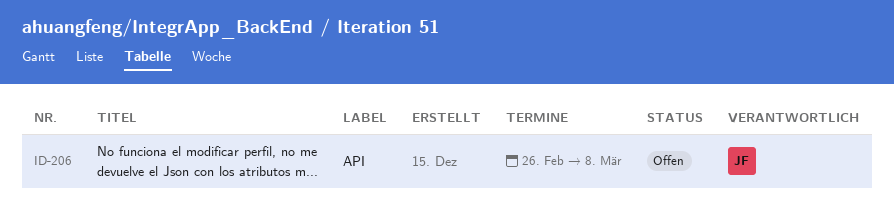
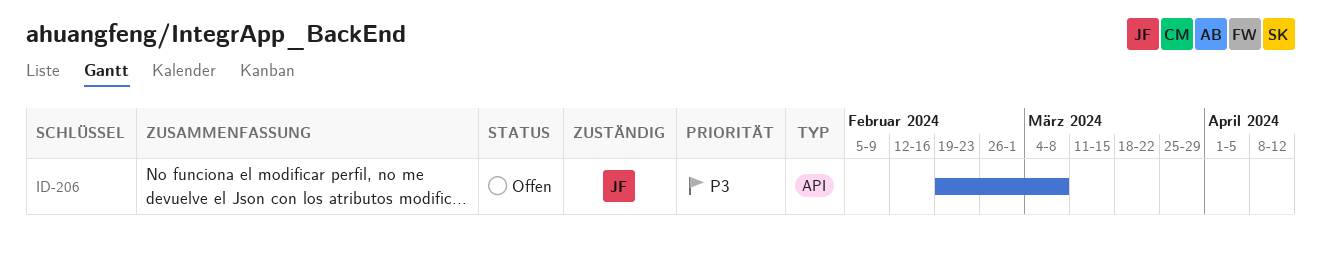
ID-206, start: Feb 26 -> Feb 19

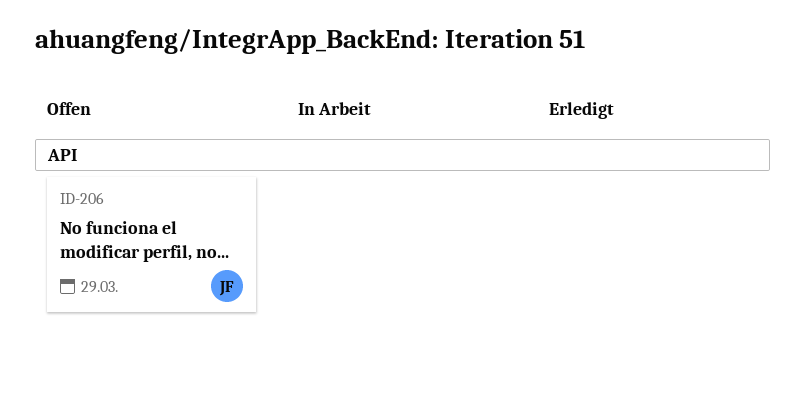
ID-206, due: Mar 8 -> Mar 29

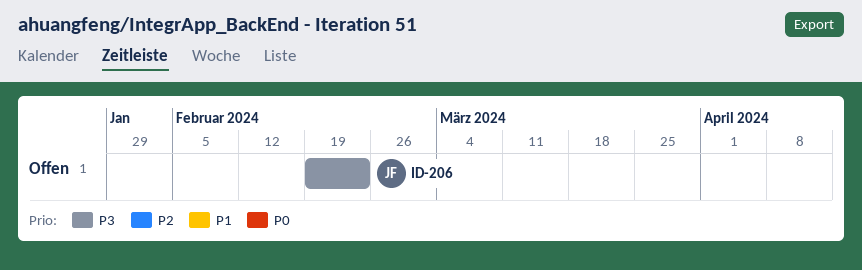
ID-206, due: Mar 29 -> Feb 23

